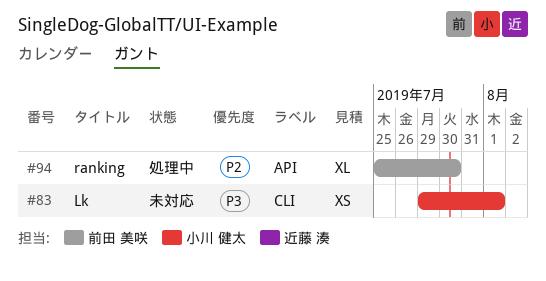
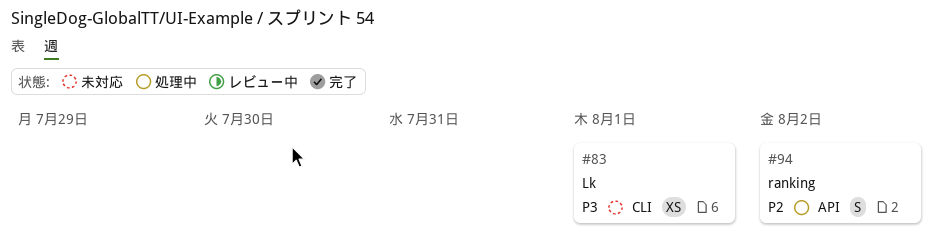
#94, estimate: XL -> S
#94, due: Jul 30 -> Aug 2

